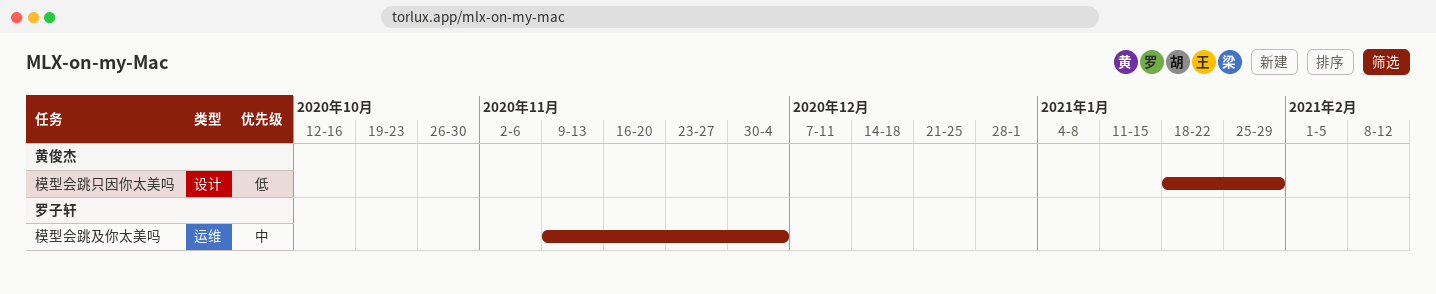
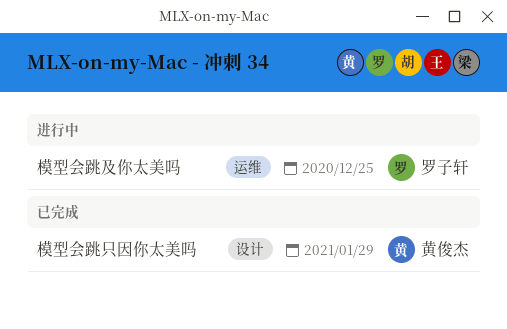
模型会跳及你太美吗, due: Dec 4 -> Dec 25

